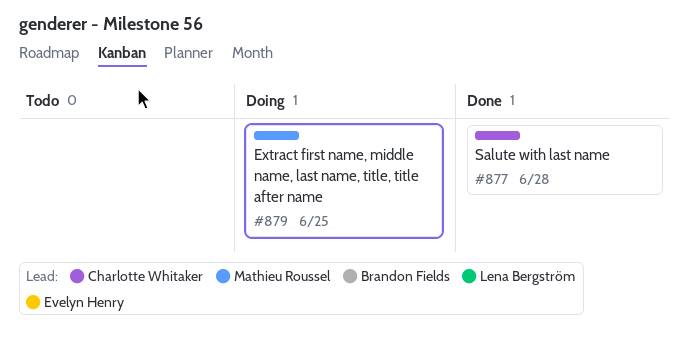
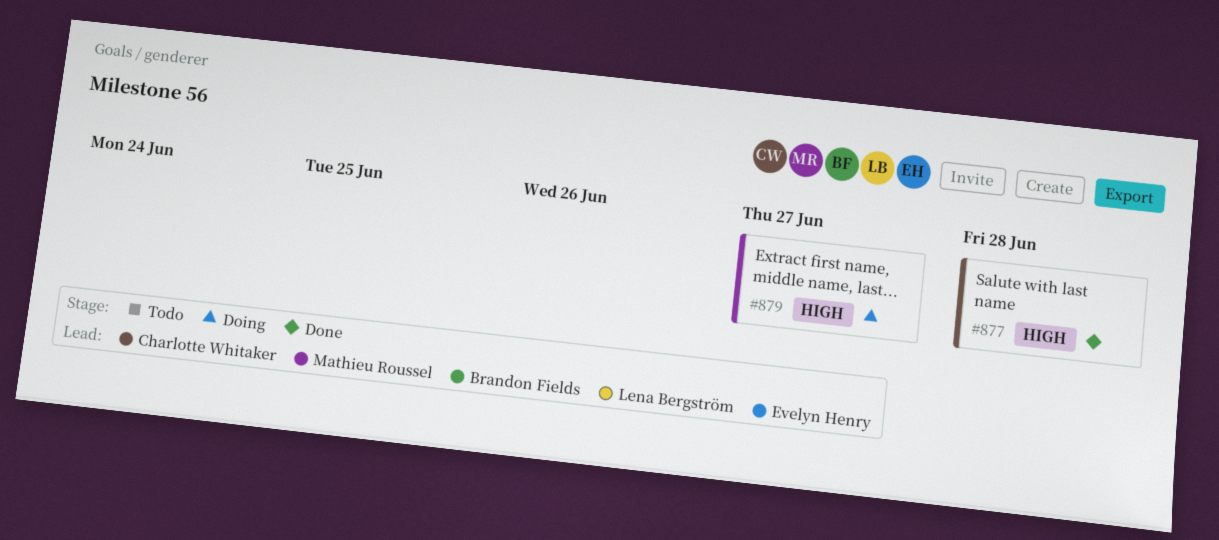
#879, due: Jun 25 -> Jun 27

